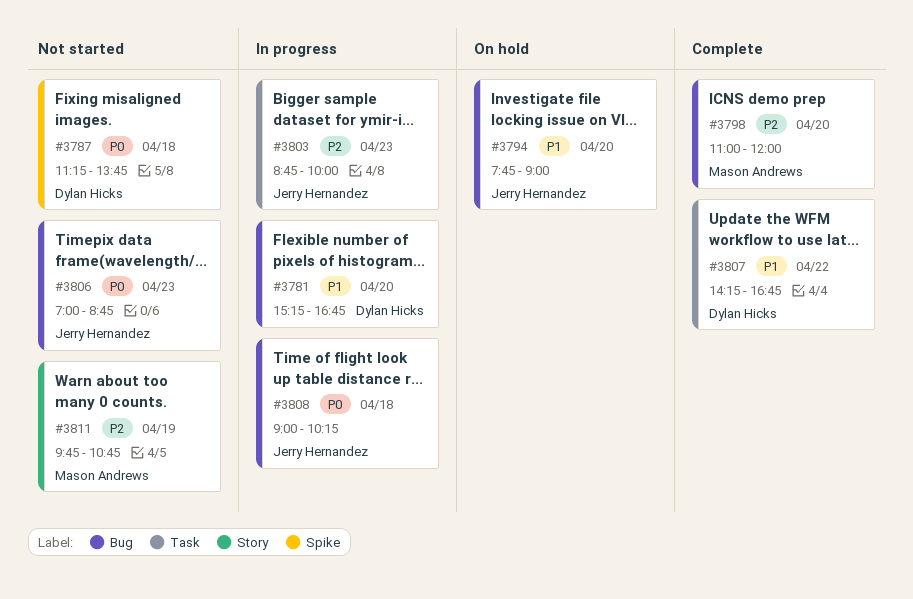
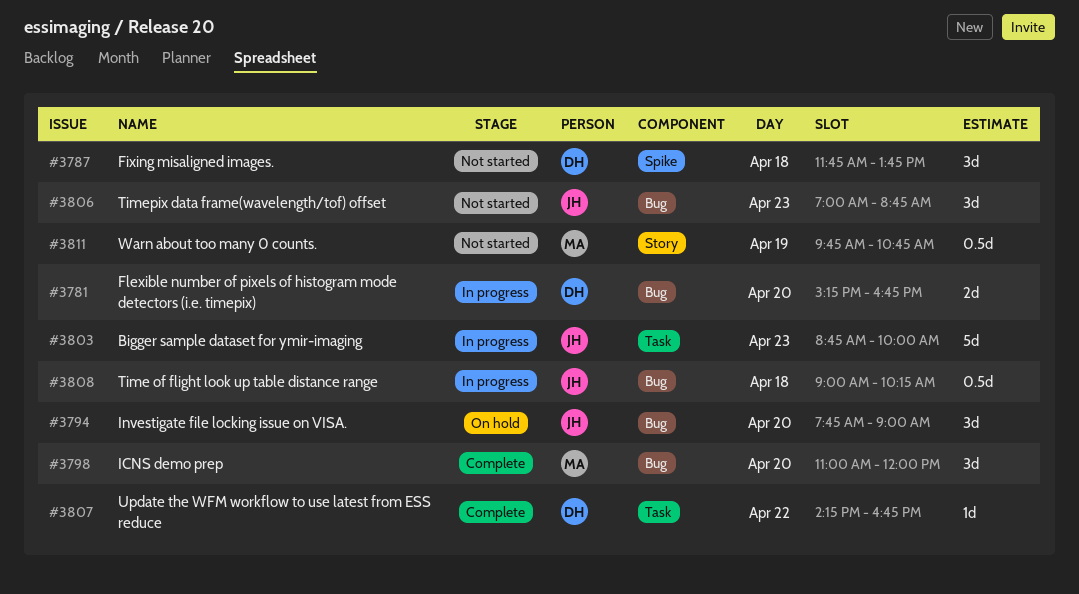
#3787, begins: 11:15 -> 11:45

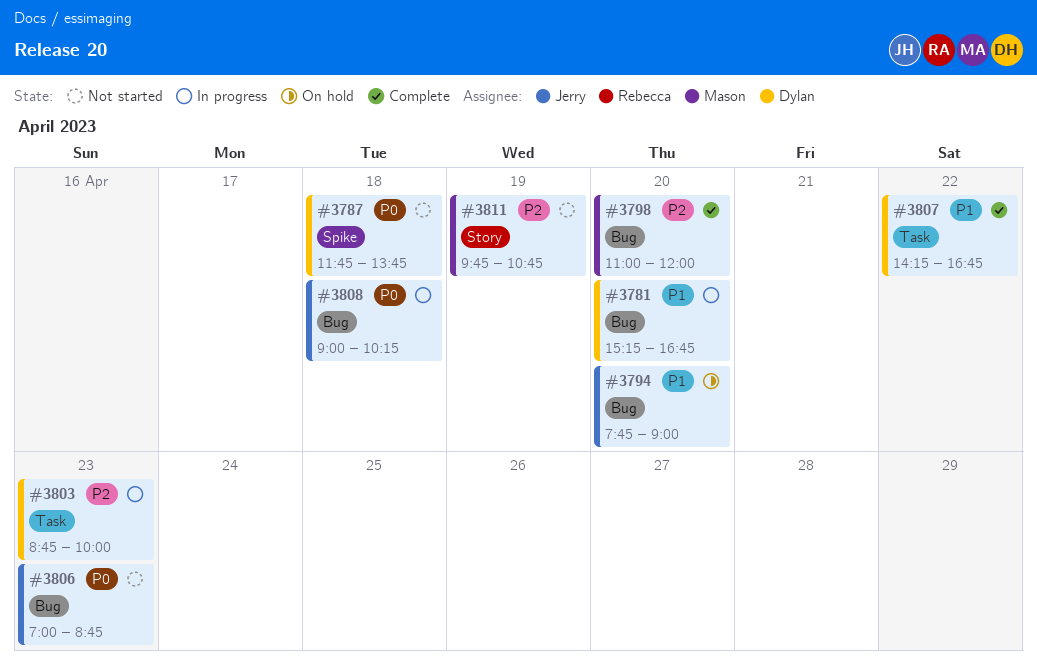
#3803, owner: Jerry -> Dylan

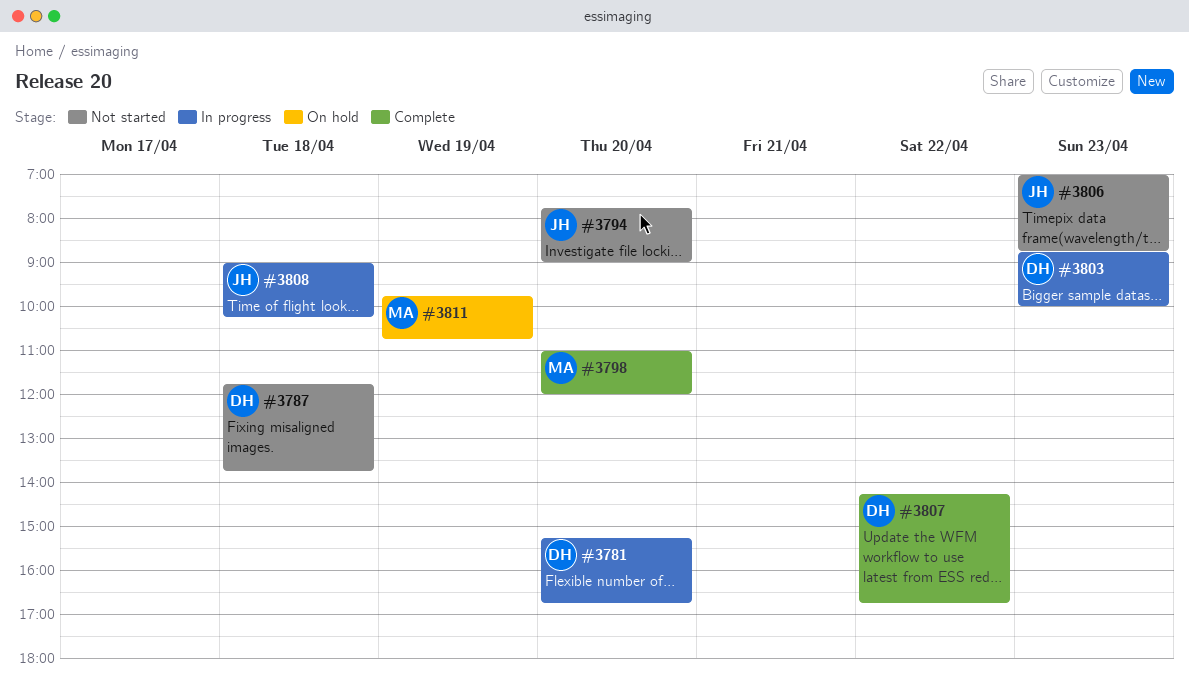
#3794, status: On hold -> Not started
#3811, status: Not started -> On hold

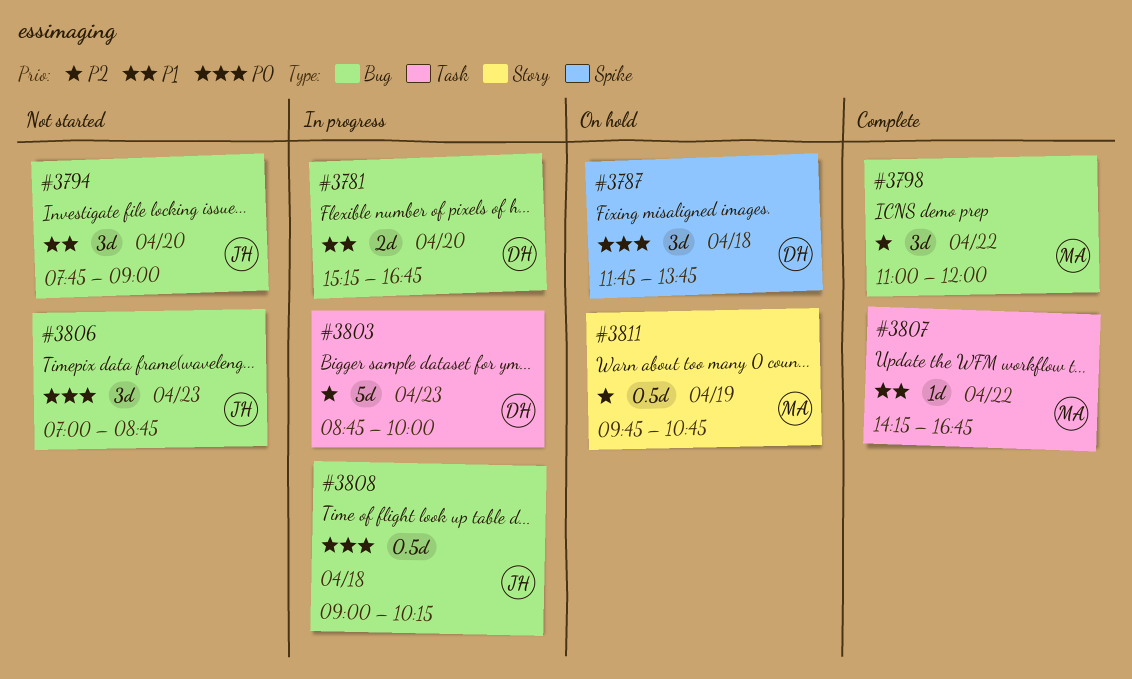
#3787, status: Not started -> On hold
#3798, day: Apr 20 -> Apr 22
#3807, owner: DH -> MA

